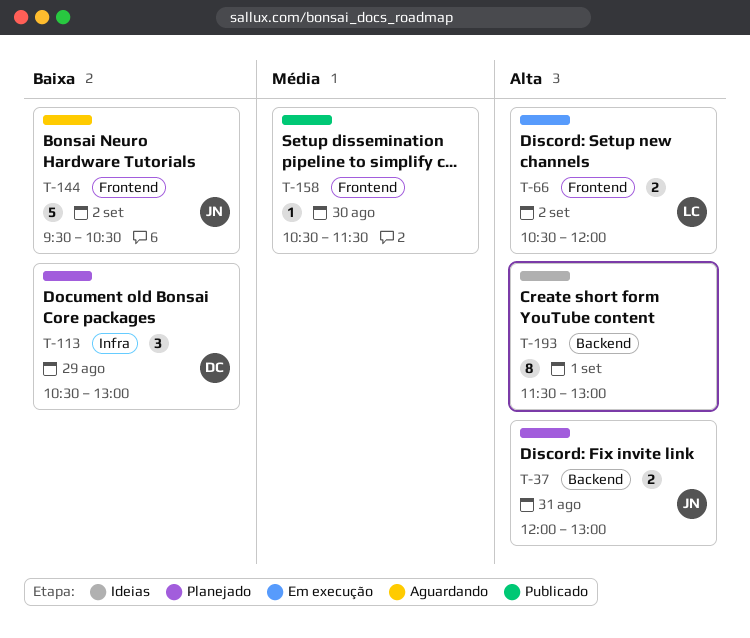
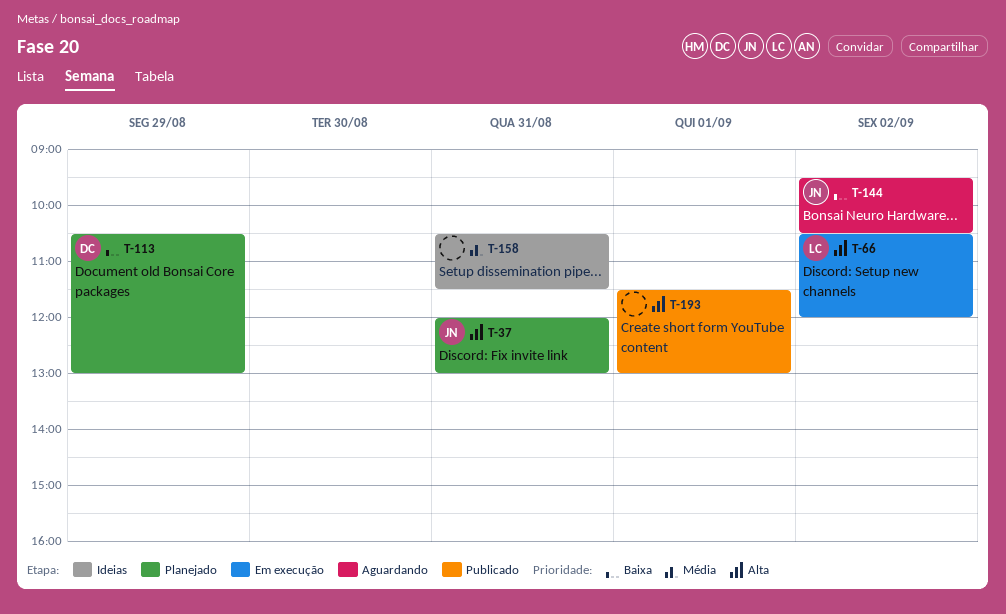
T-158, status: Publicado -> Ideias
T-158, day: Aug 30 -> Aug 31
T-193, status: Ideias -> Publicado

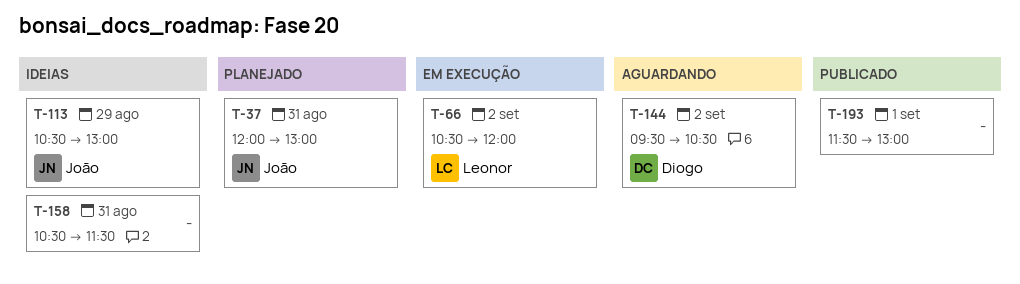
T-113, status: Planejado -> Ideias
T-113, owner: Diogo -> João
T-144, owner: João -> Diogo

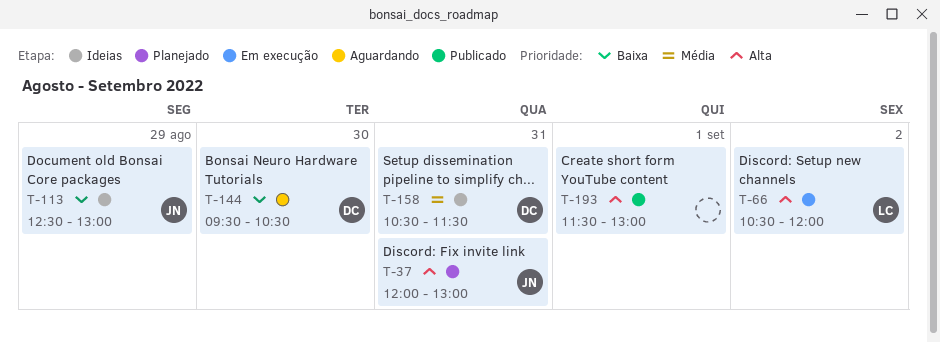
T-113, begins: 10:30 -> 12:30
T-144, day: Sep 2 -> Aug 30
T-158, owner: none -> Diogo

